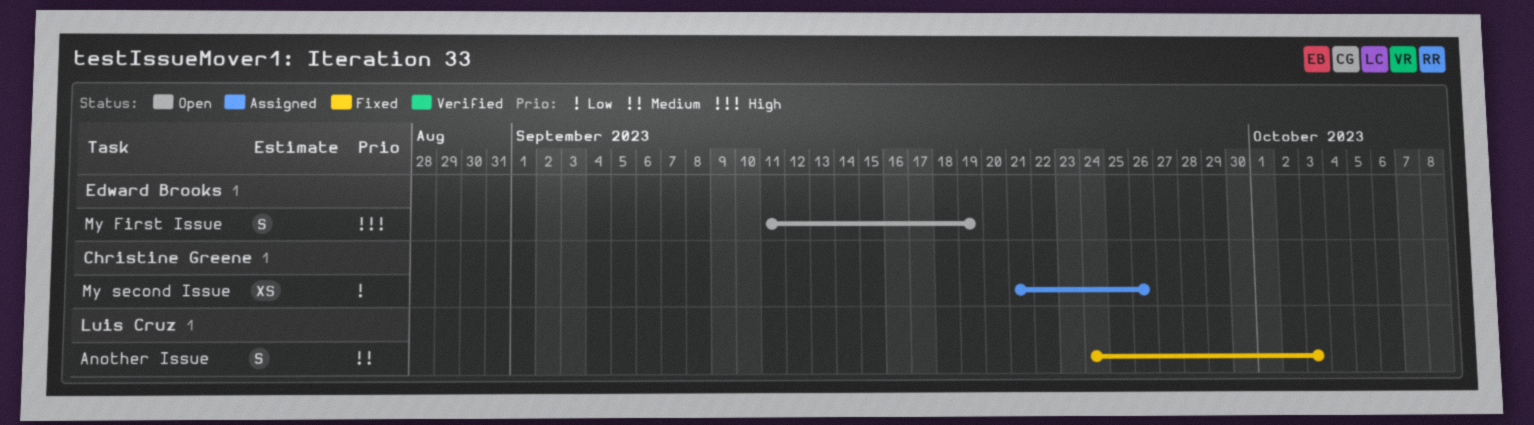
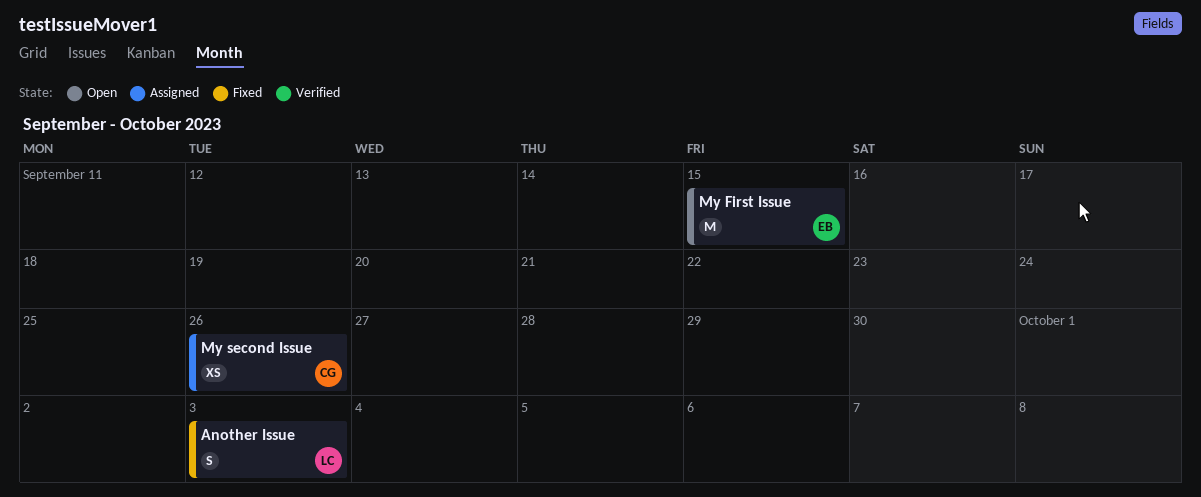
My First Issue, estimate: S -> M
My First Issue, due: Sep 19 -> Sep 15

